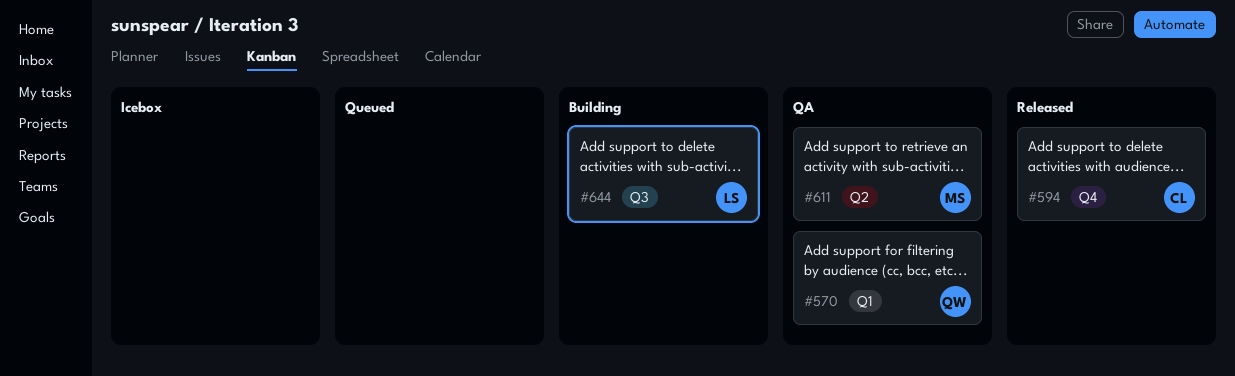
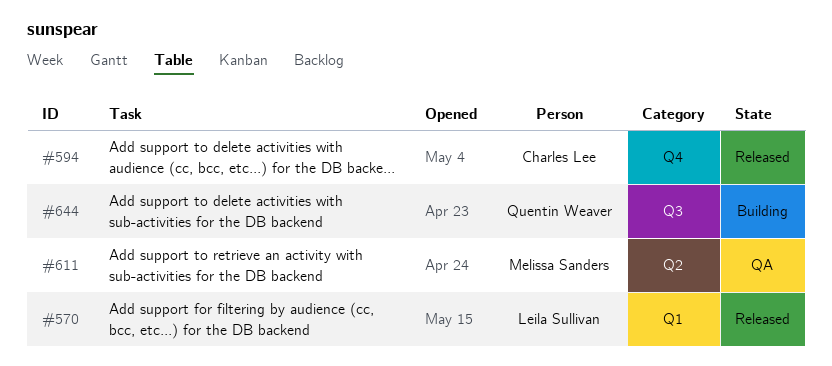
#570, status: QA -> Released
#570, owner: Quentin Weaver -> Leila Sullivan
#644, owner: Leila Sullivan -> Quentin Weaver

